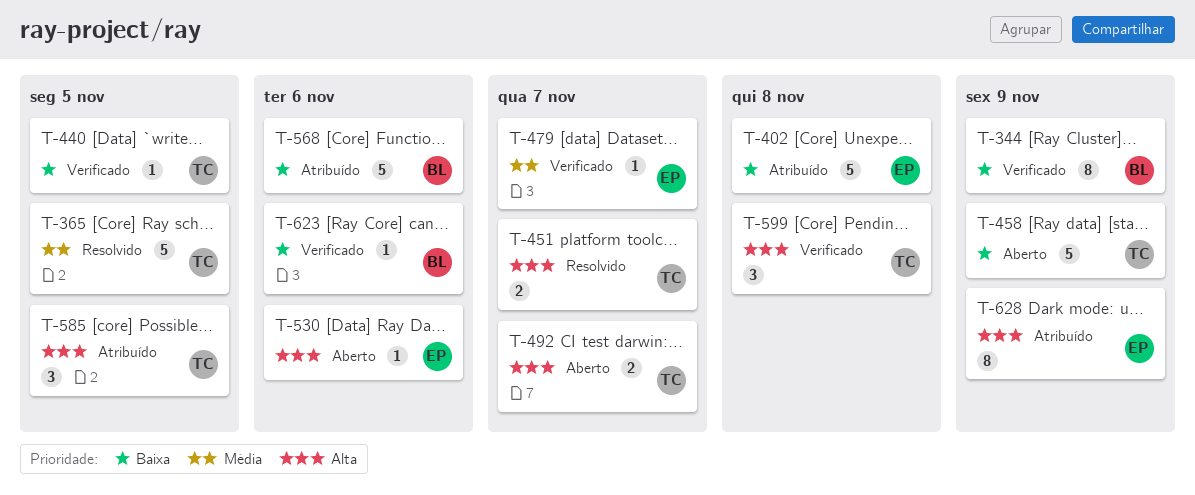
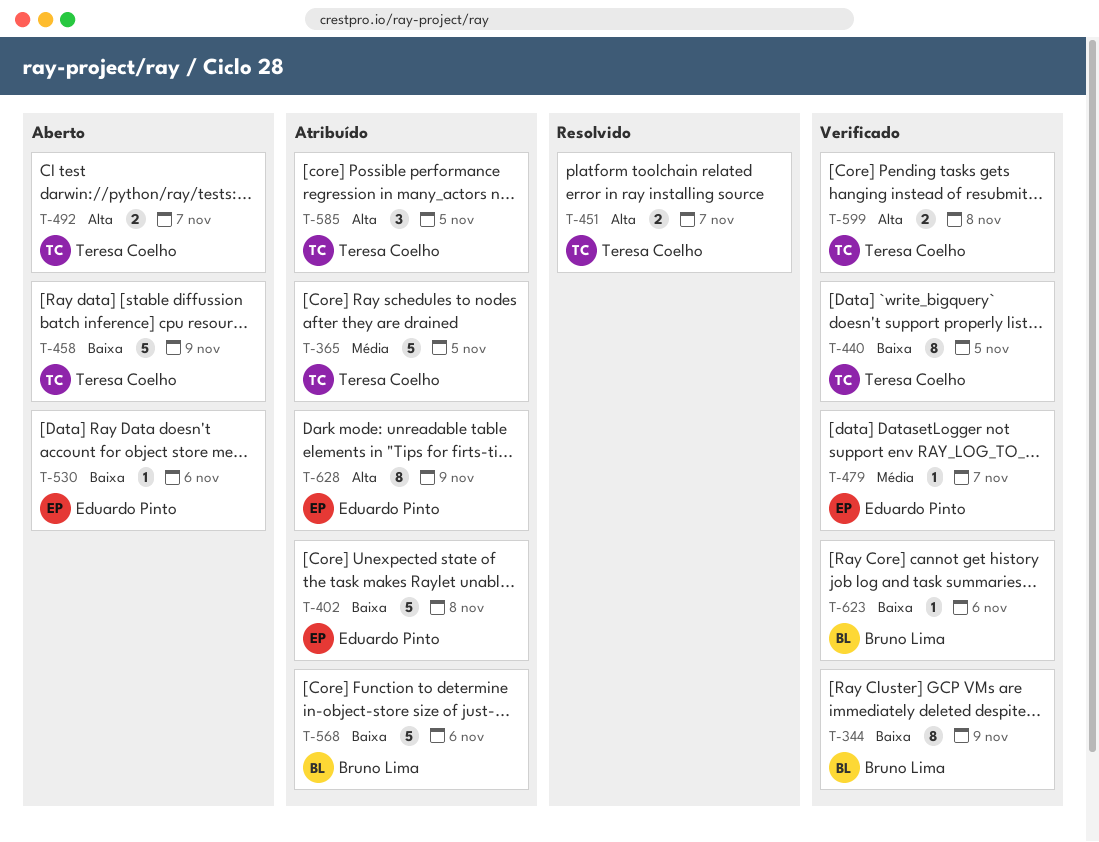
T-365, status: Resolvido -> Atribuído
T-440, estimate: 1 -> 8
T-530, priority: Alta -> Baixa
T-599, estimate: 3 -> 2

